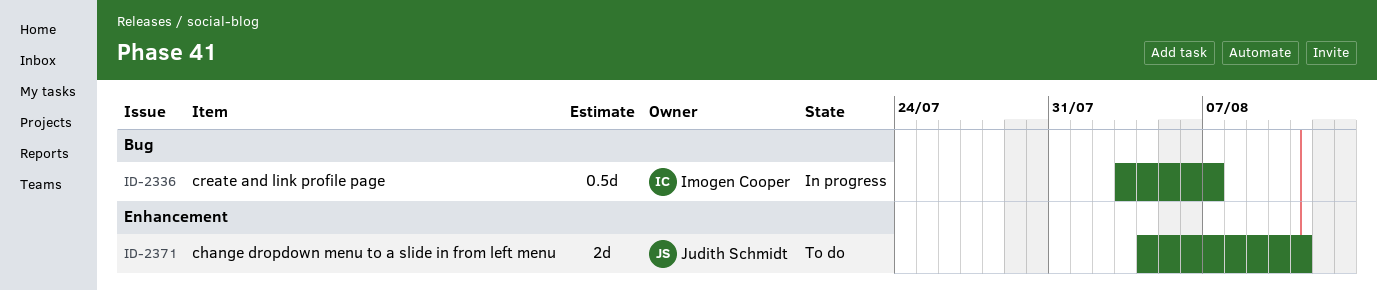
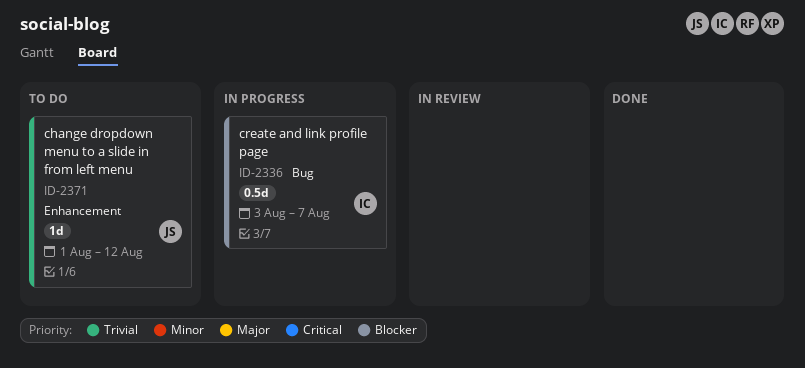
ID-2371, estimate: 2d -> 1d
ID-2371, start: Aug 4 -> Aug 1
ID-2371, due: Aug 11 -> Aug 12

